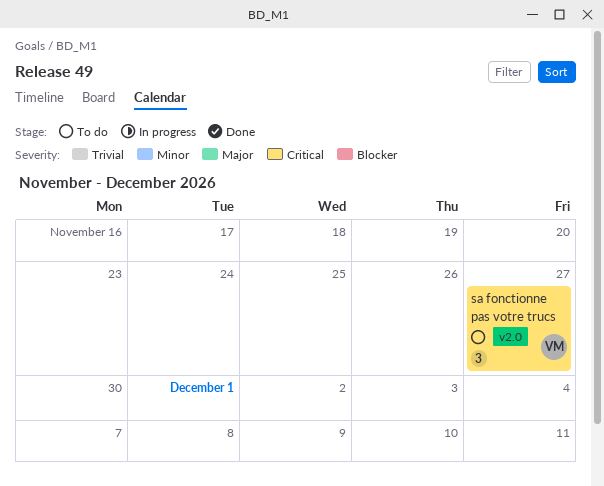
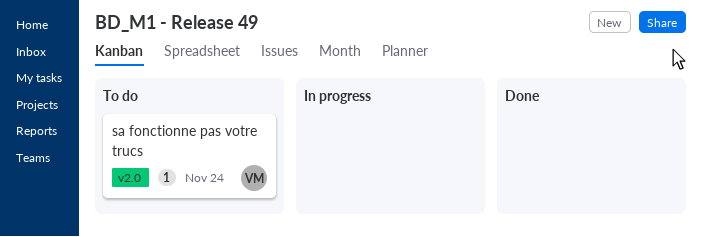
sa fonctionne pas votre trucs, estimate: 3 -> 1
sa fonctionne pas votre trucs, due: Nov 27 -> Nov 24

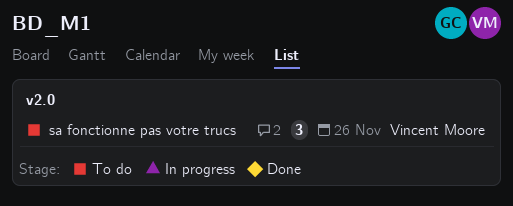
sa fonctionne pas votre trucs, estimate: 1 -> 3
sa fonctionne pas votre trucs, due: Nov 24 -> Nov 26

